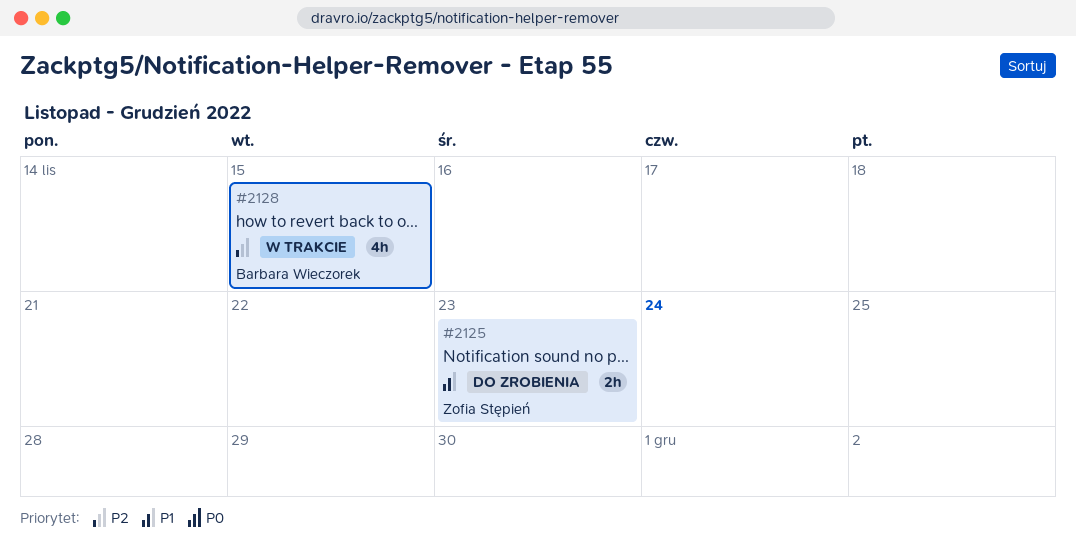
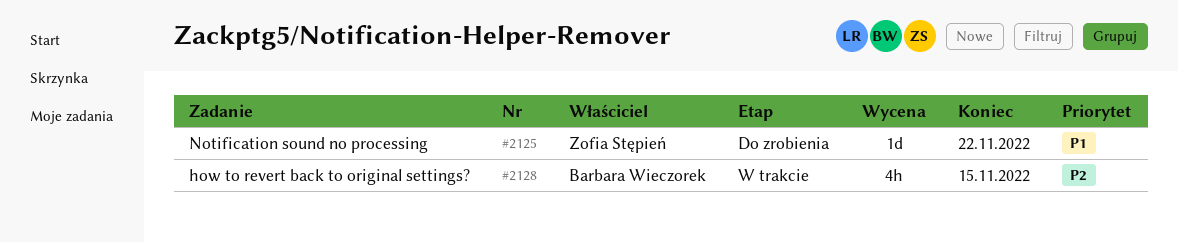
#2125, estimate: 2h -> 1d
#2125, due: Nov 23 -> Nov 22

